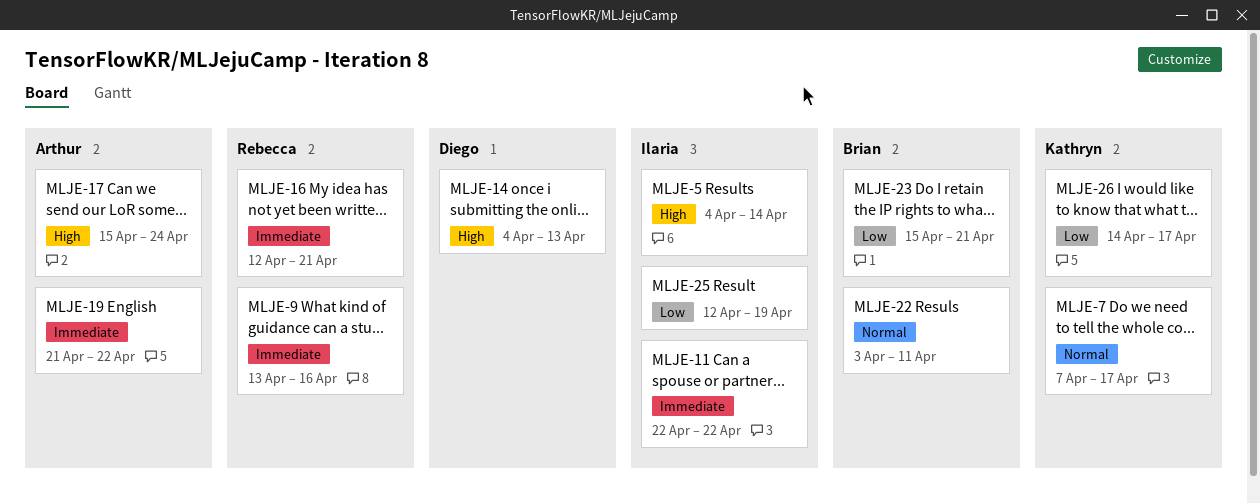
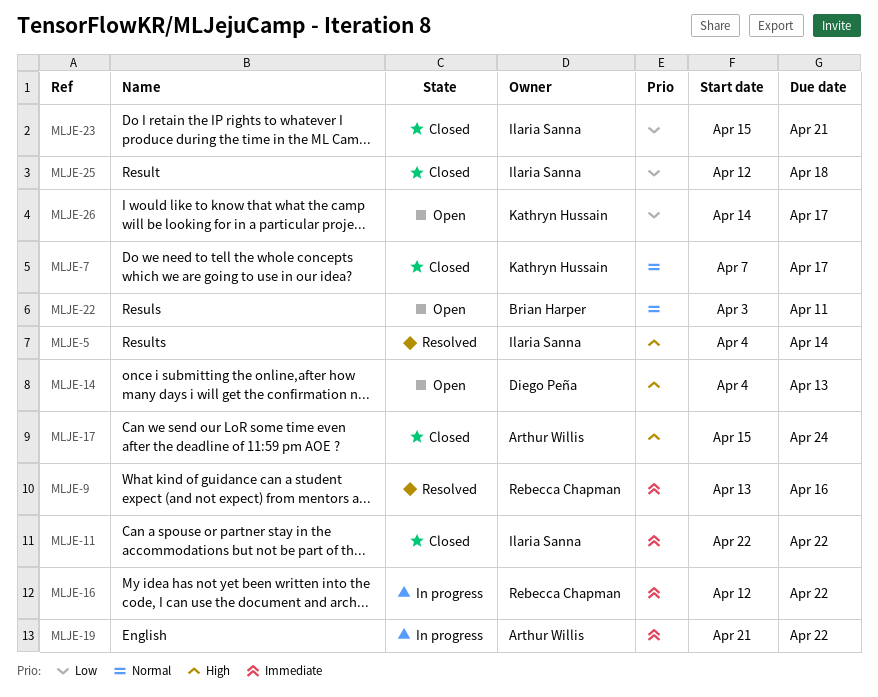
MLJE-16, due: Apr 21 -> Apr 22
MLJE-23, owner: Brian Harper -> Ilaria Sanna
MLJE-25, due: Apr 19 -> Apr 18

